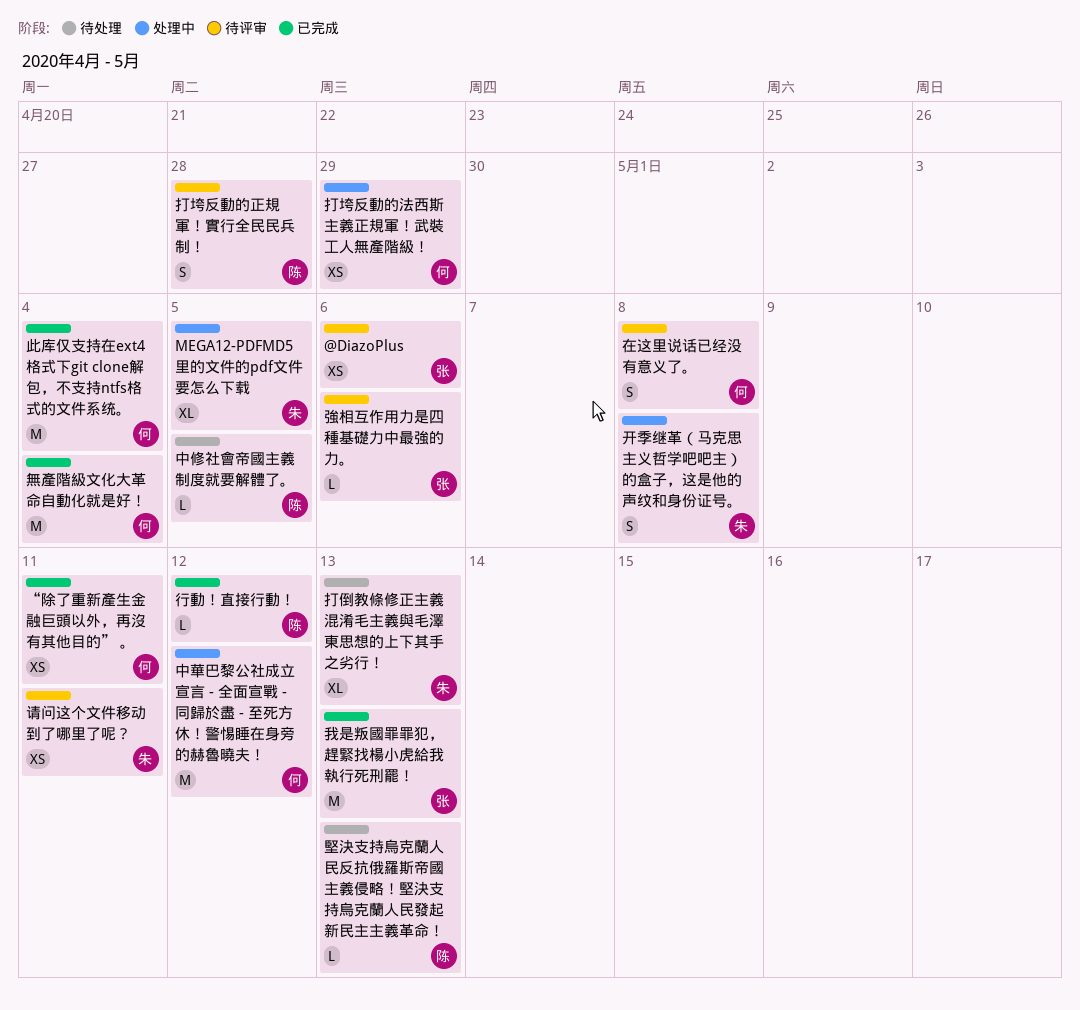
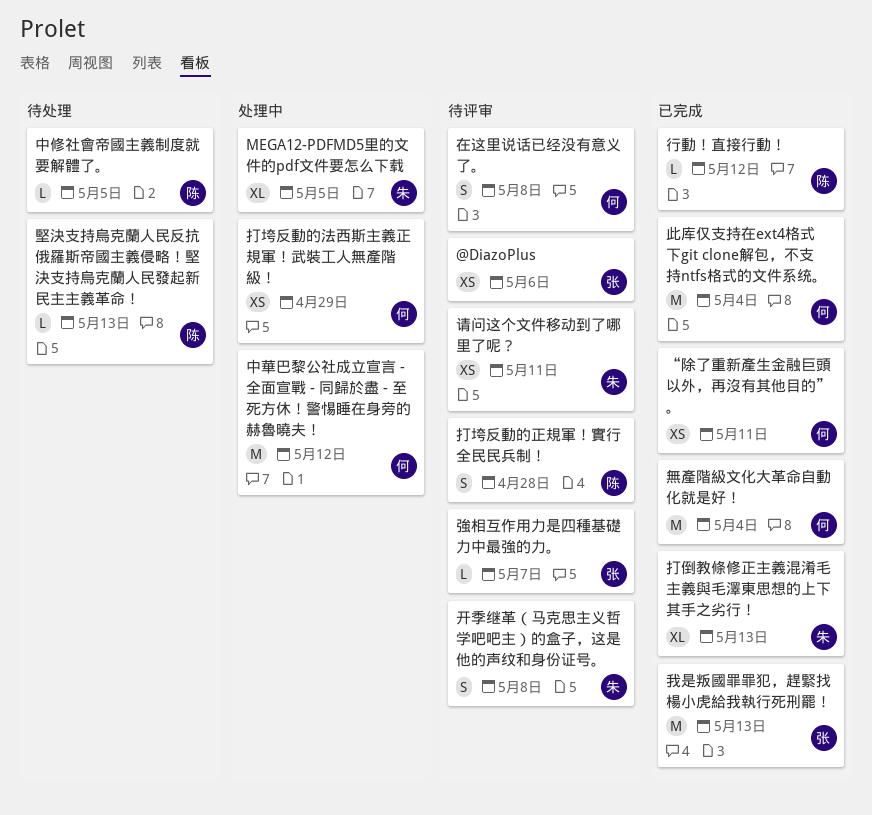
开季继革（马克思主义哲学吧吧主）的盒子，这是他的声纹和身份证号。, status: 处理中 -> 待评审
強相互作用力是四種基礎力中最強的力。, due: May 6 -> May 7
打倒教條修正主義混淆毛主義與毛澤東思想的上下其手之劣行！, status: 待处理 -> 已完成

